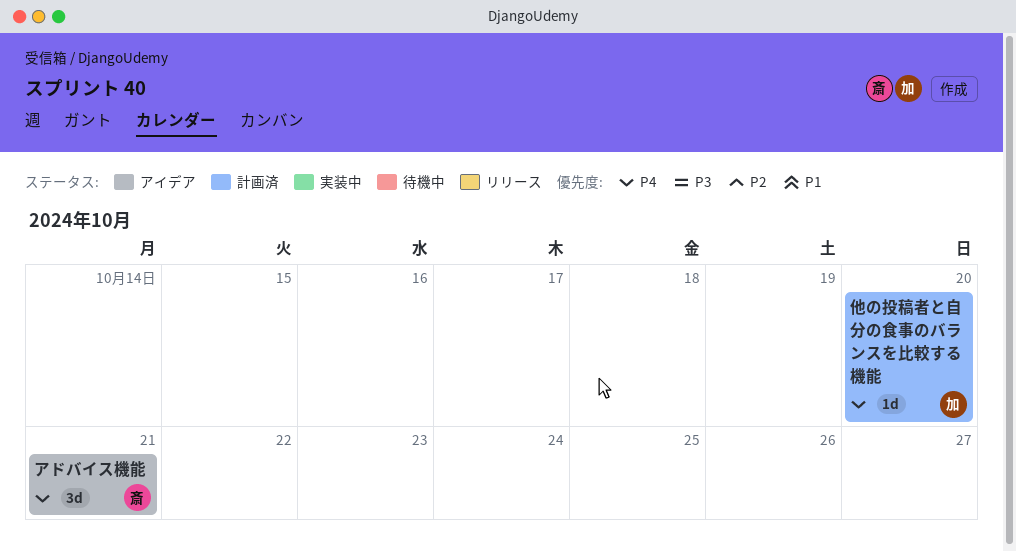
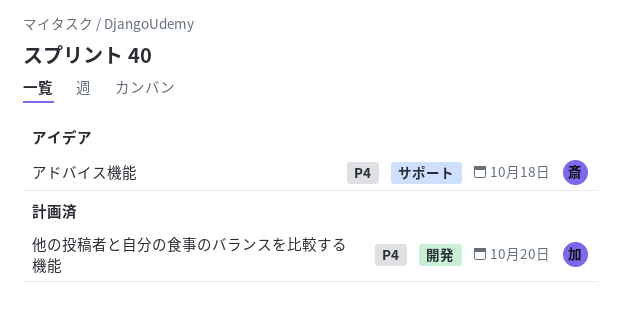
アドバイス機能, due: Oct 21 -> Oct 18

